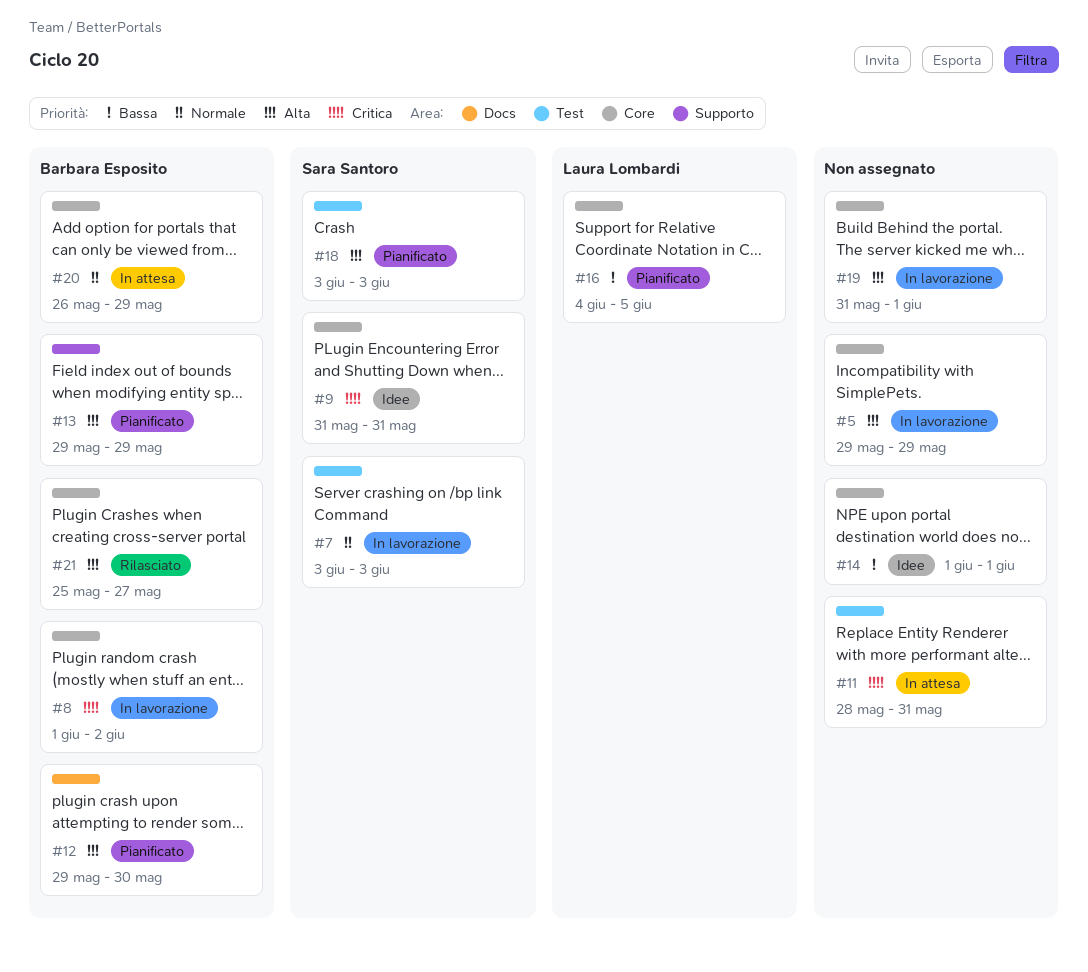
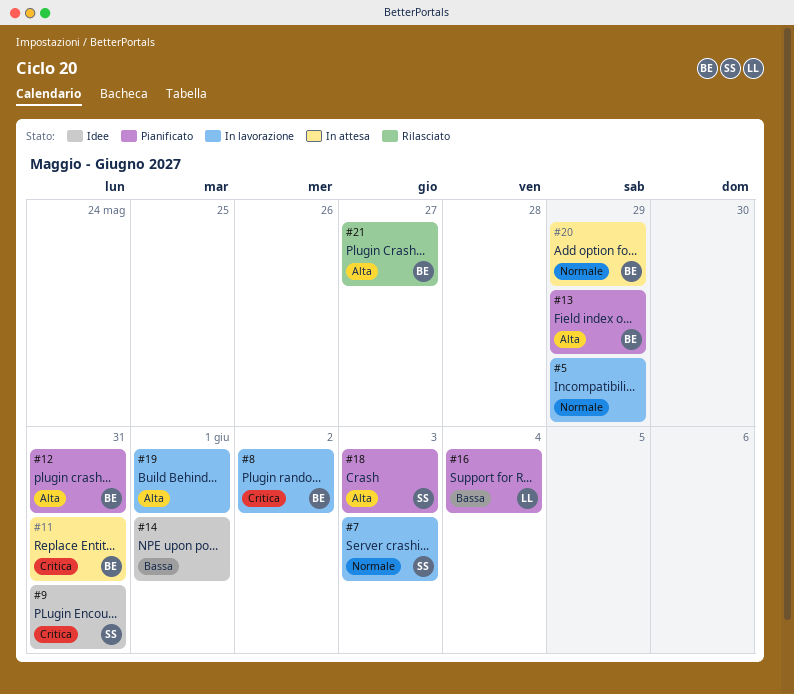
#5, priority: Alta -> Normale
#11, owner: none -> Barbara Esposito
#12, due: May 30 -> May 31
#16, due: Jun 5 -> Jun 4

